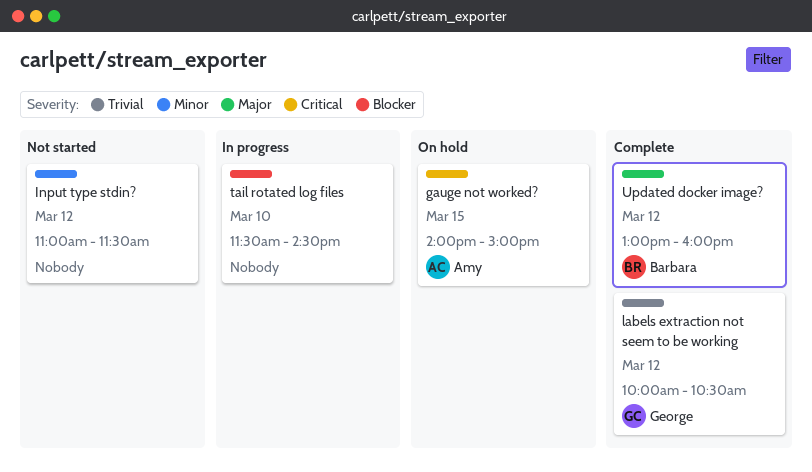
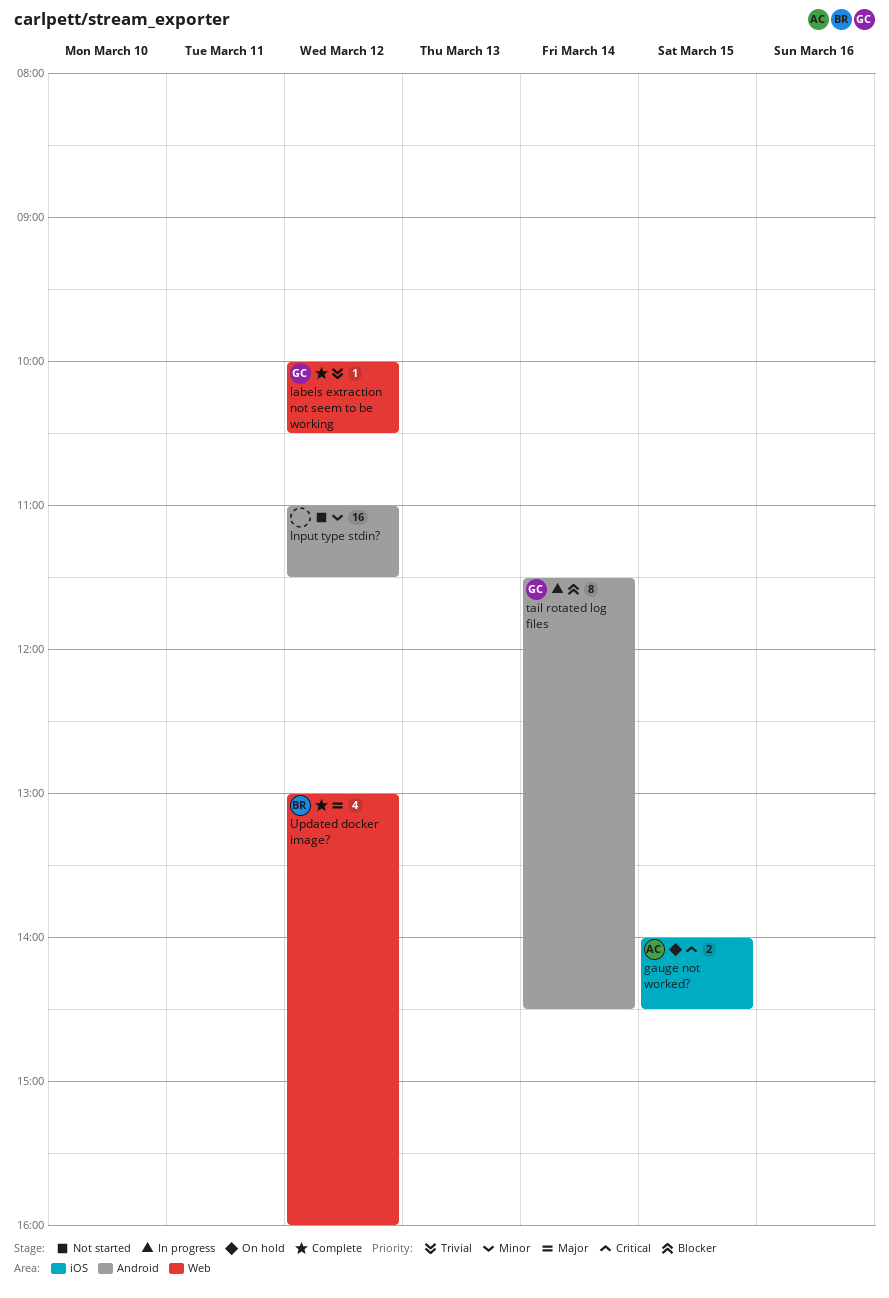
gauge not worked?, ends: 15:00 -> 14:30
tail rotated log files, owner: none -> George
tail rotated log files, day: Mar 10 -> Mar 14

